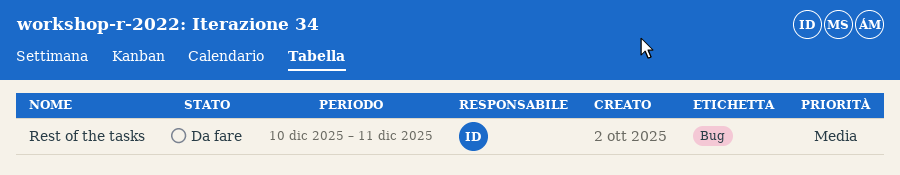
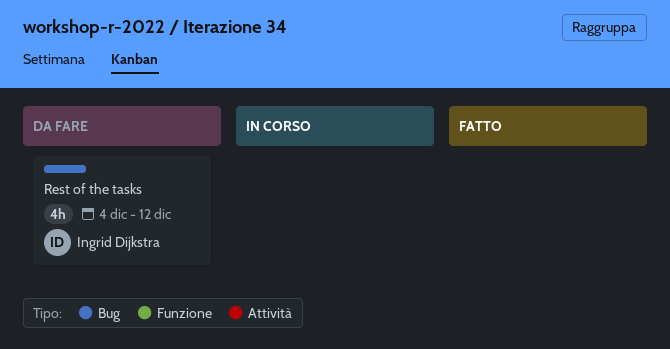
Rest of the tasks, start: Dec 10 -> Dec 4
Rest of the tasks, due: Dec 11 -> Dec 12

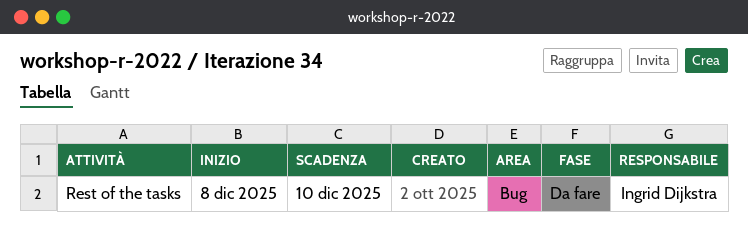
Rest of the tasks, start: Dec 4 -> Dec 8
Rest of the tasks, due: Dec 12 -> Dec 10

